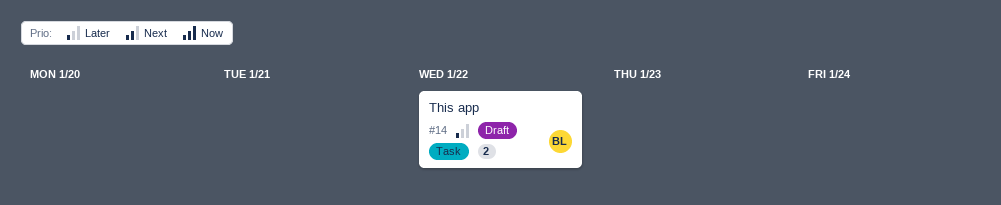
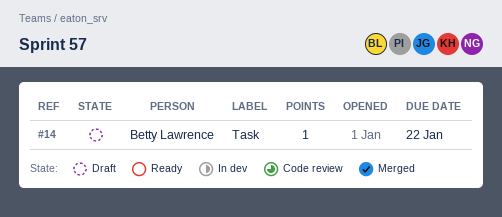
#14, estimate: 2 -> 1

